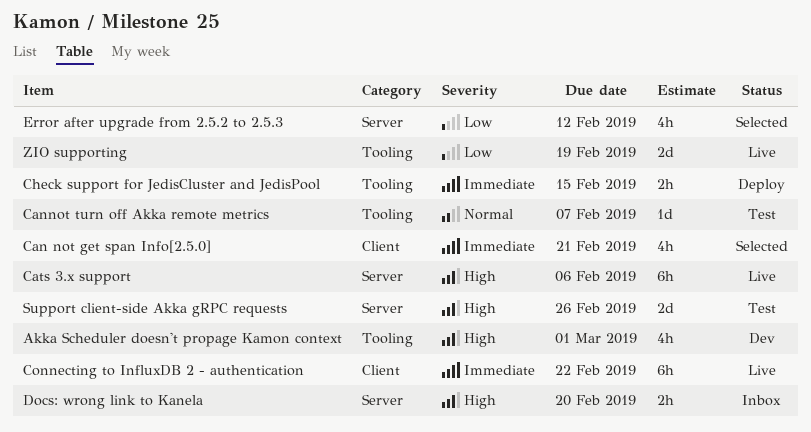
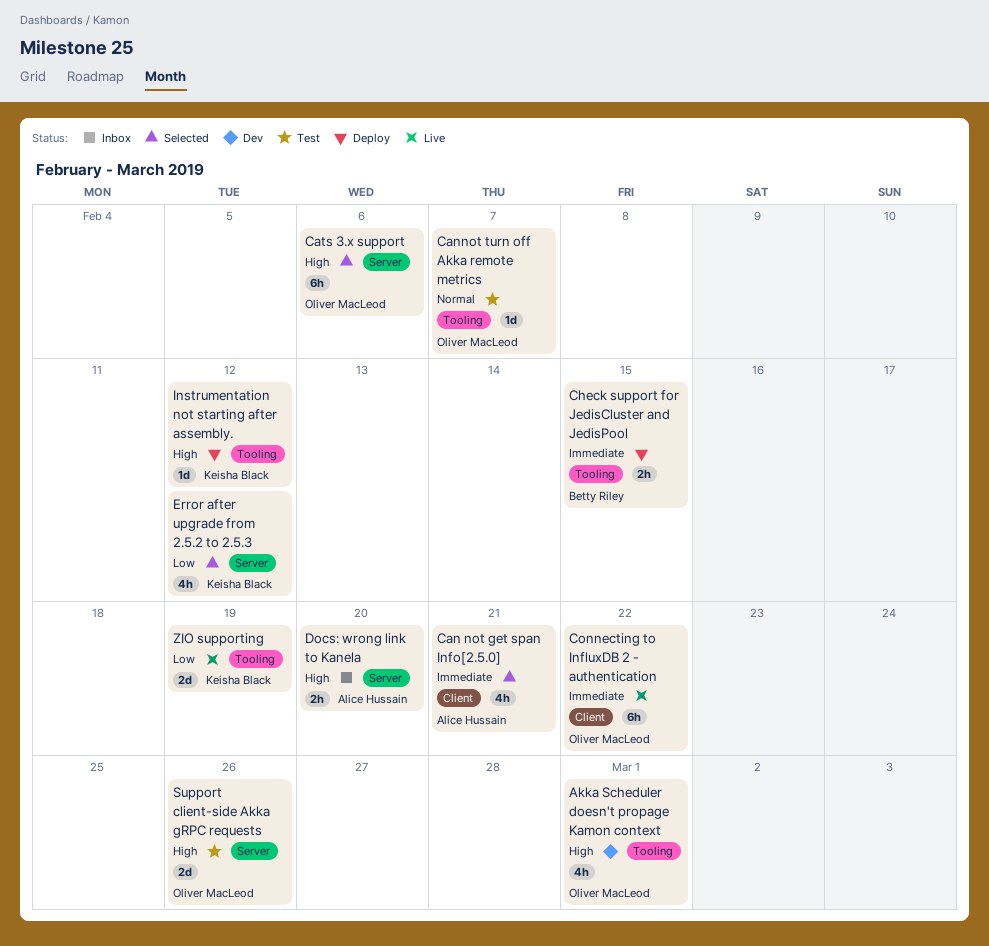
Cats 3.x support, status: Live -> Selected
Instrumentation not starting after assembly.: none -> present

